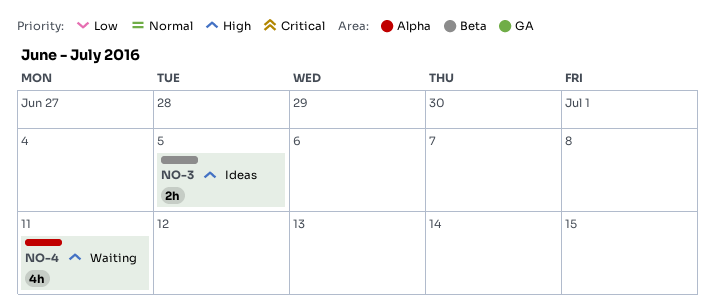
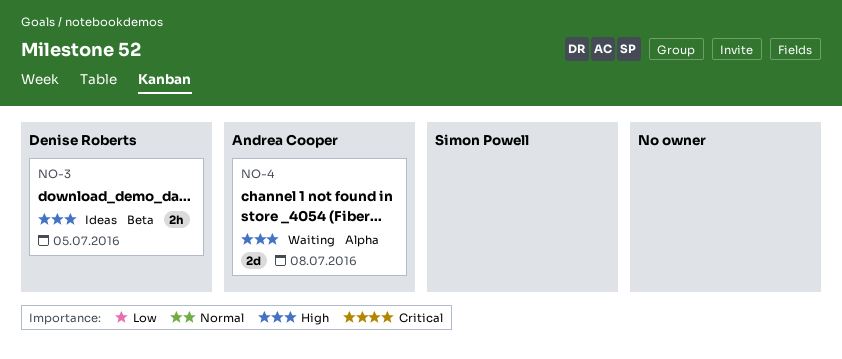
NO-4, estimate: 4h -> 2d
NO-4, due: Jul 11 -> Jul 8

